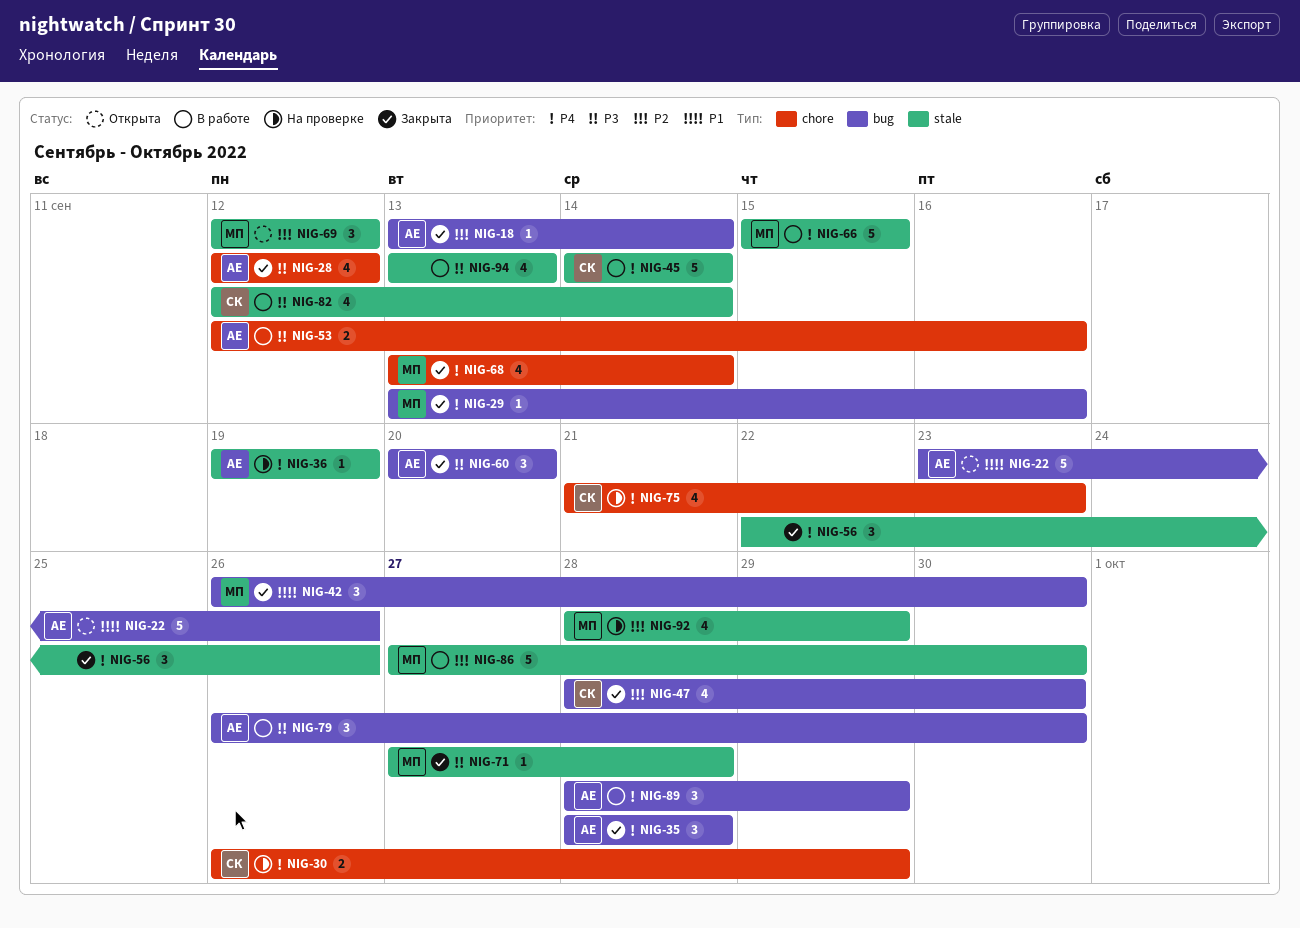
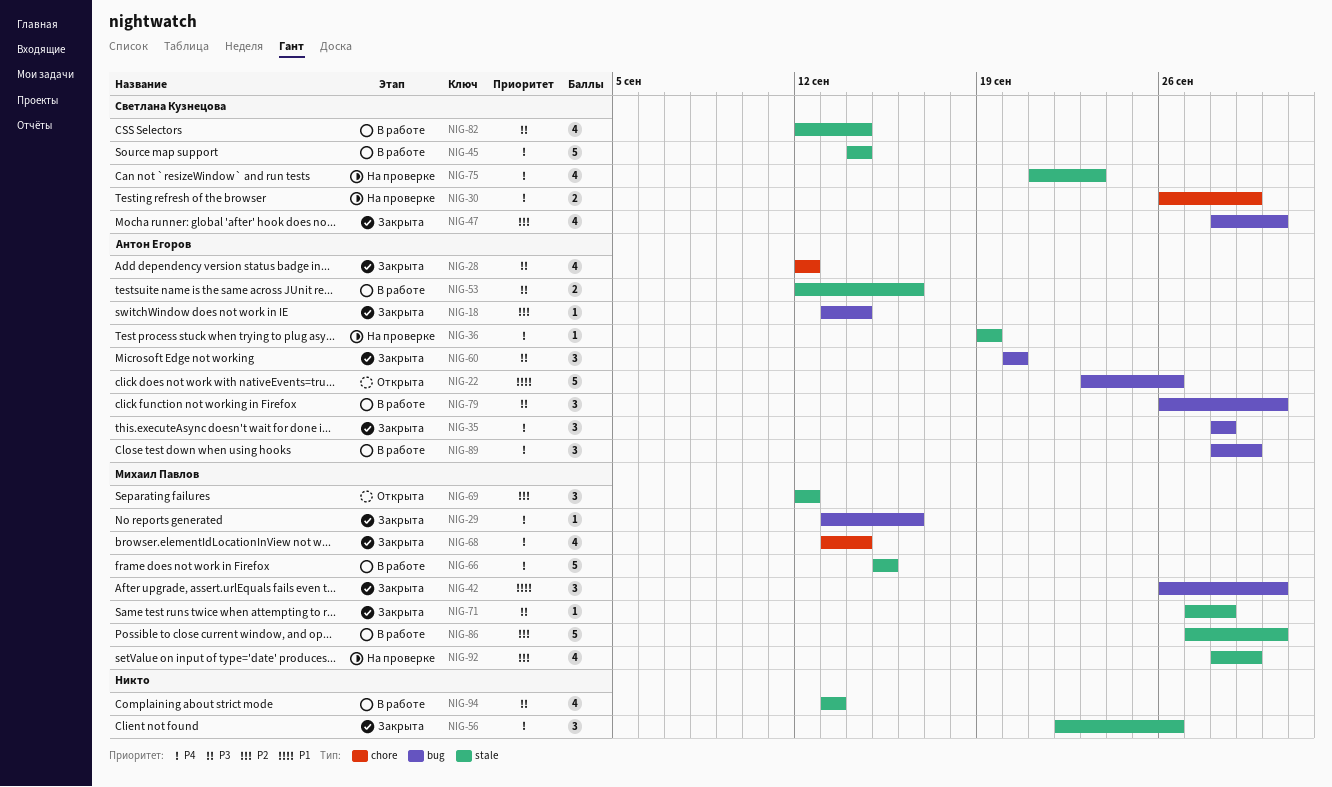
NIG-53, label: chore -> stale
NIG-75, label: chore -> stale

